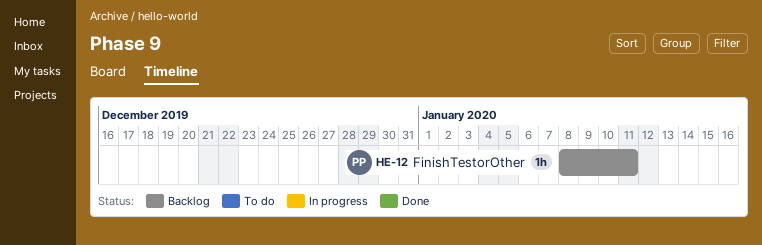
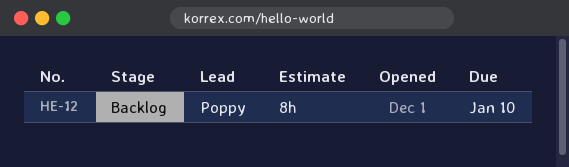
HE-12, estimate: 1h -> 8h
HE-12, due: Jan 11 -> Jan 10

